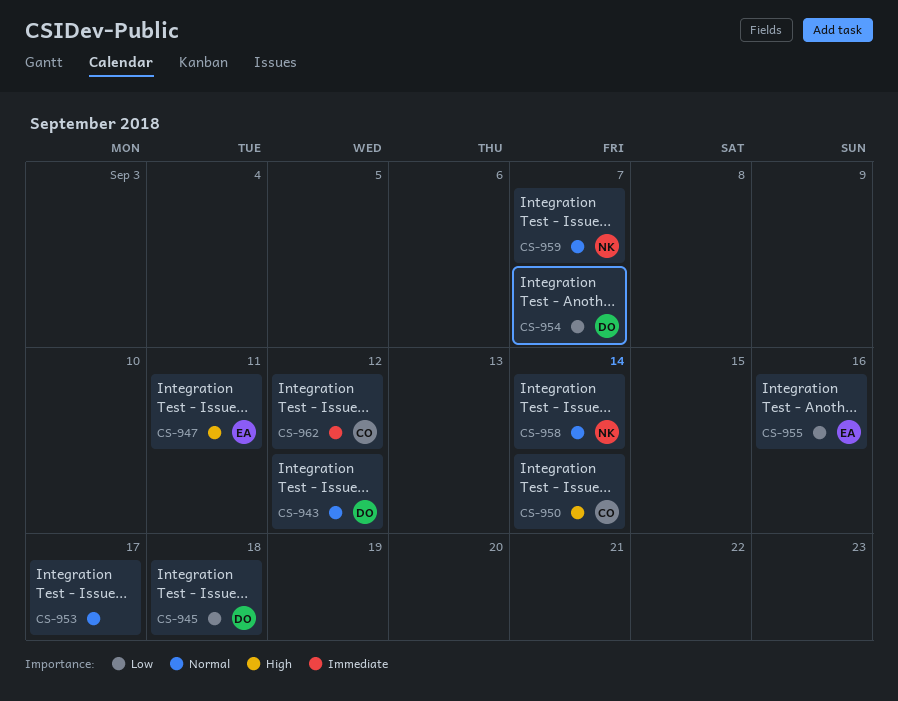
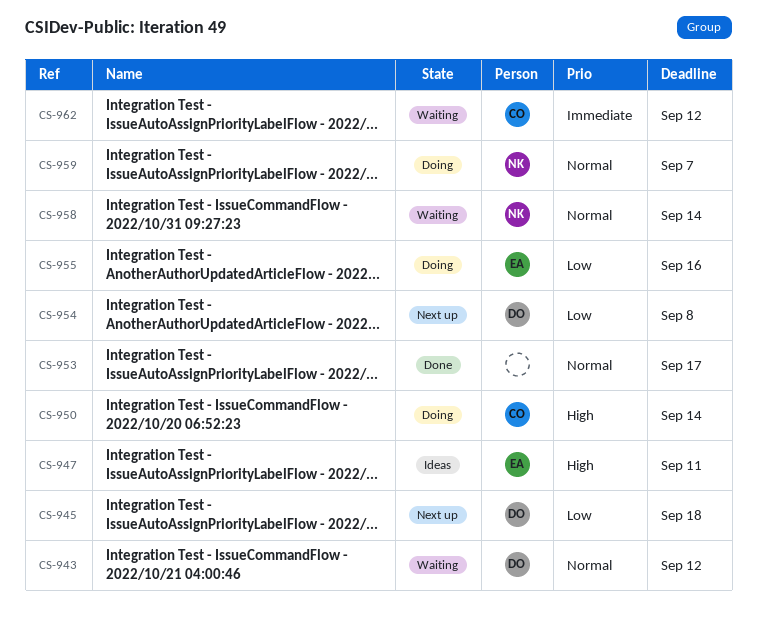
CS-954, due: Sep 7 -> Sep 8

